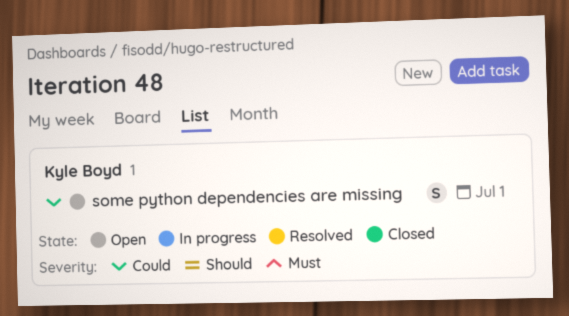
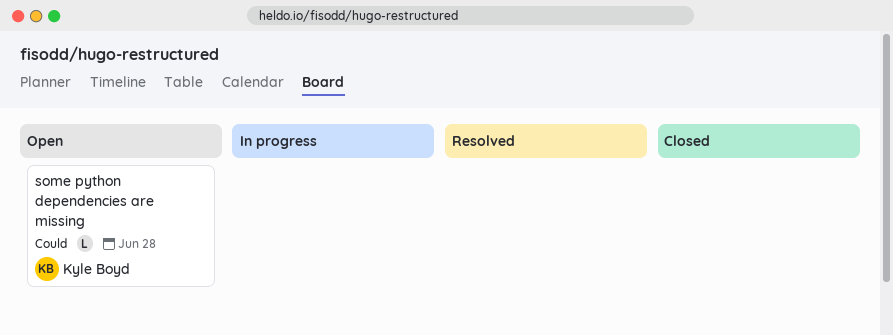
some python dependencies are missing, estimate: S -> L
some python dependencies are missing, due: Jul 1 -> Jun 28

